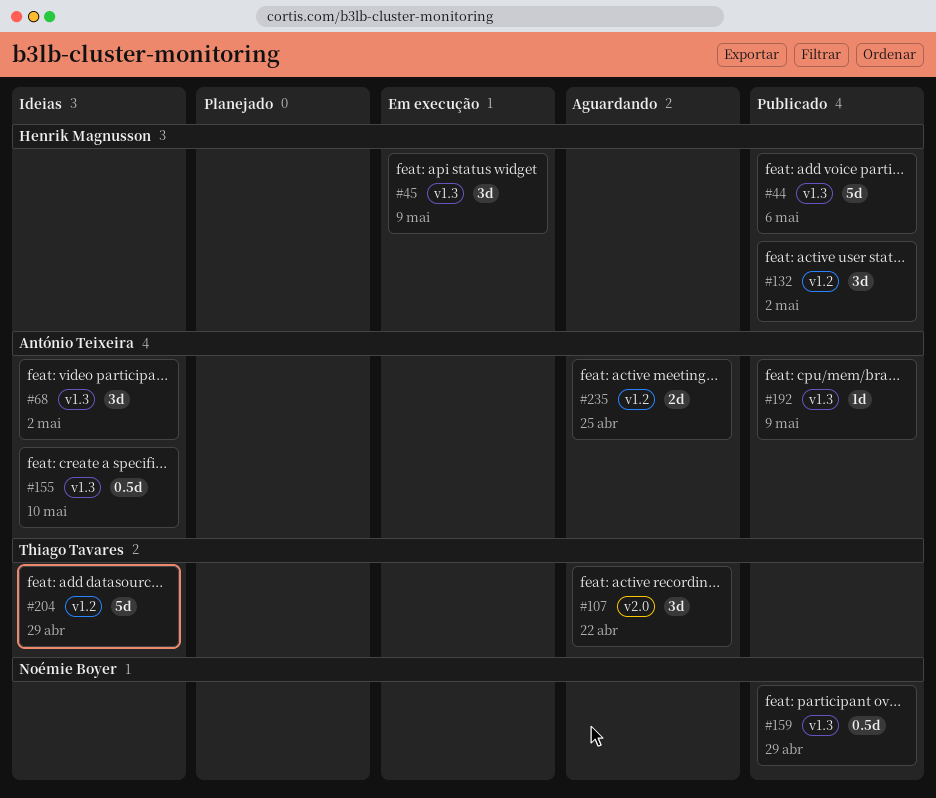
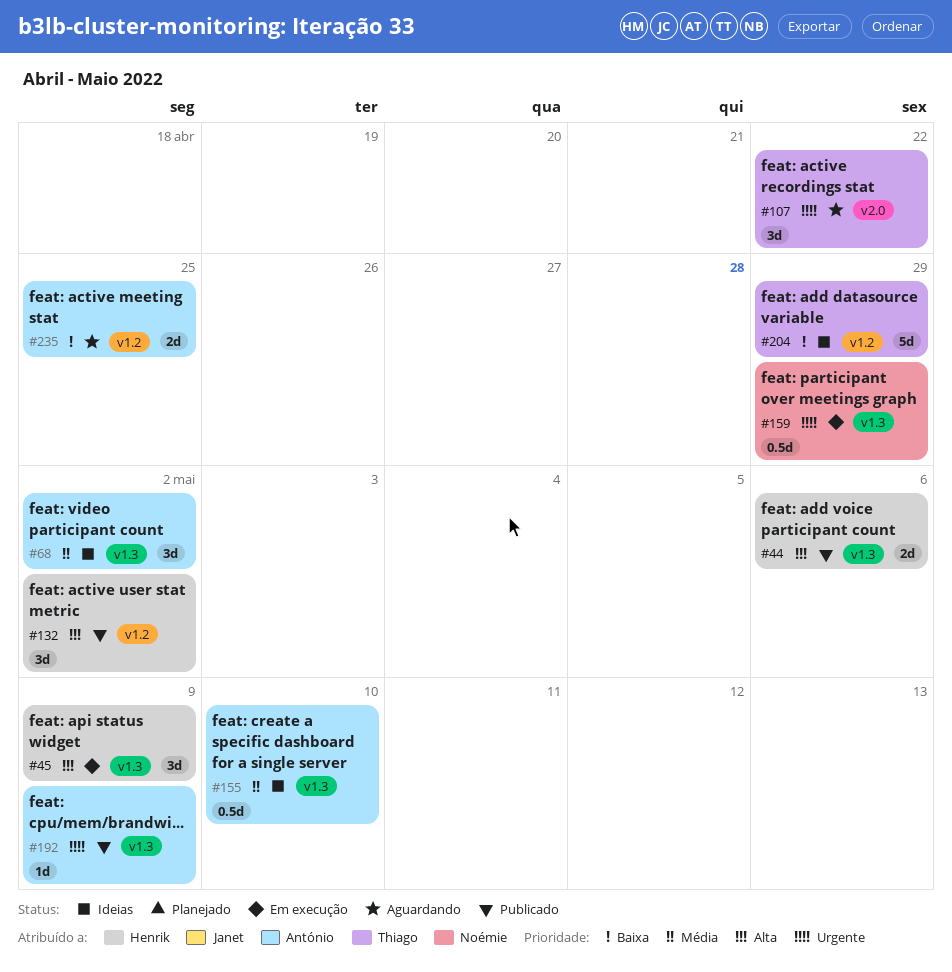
#44, estimate: 5d -> 2d
#159, status: Publicado -> Em execução

